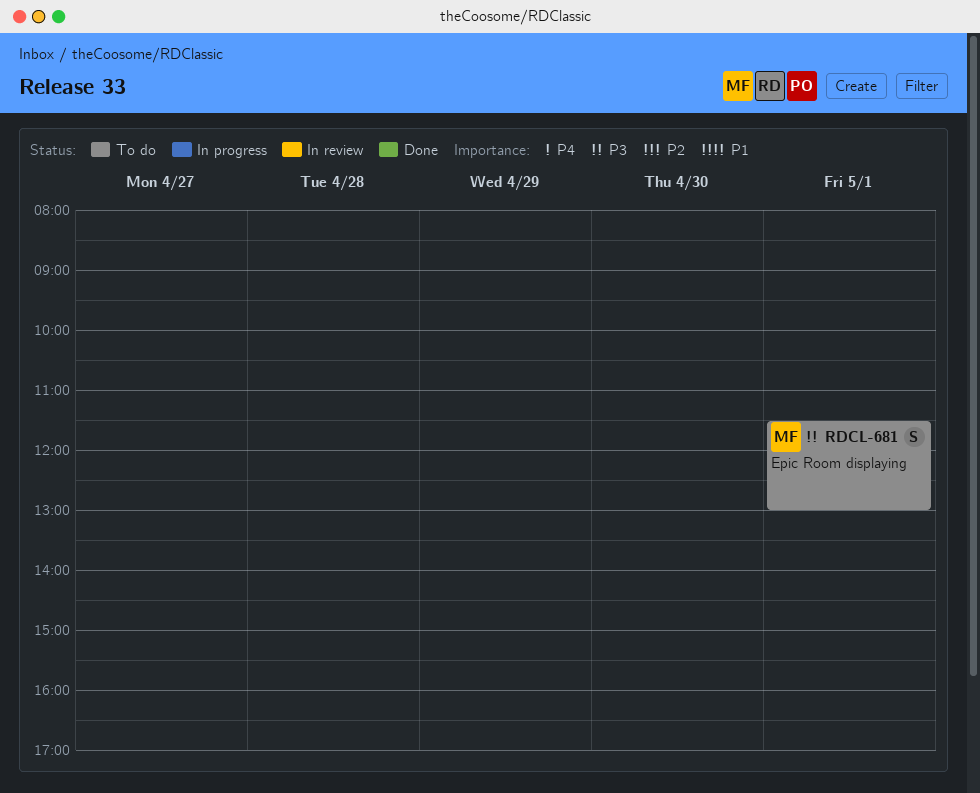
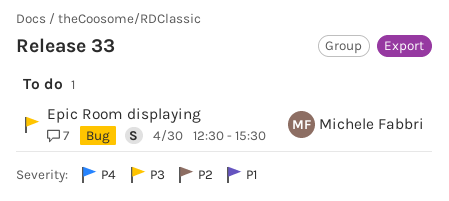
Epic Room displaying, day: May 1 -> Apr 30
Epic Room displaying, begins: 11:30 -> 12:30
Epic Room displaying, ends: 13:00 -> 15:30

